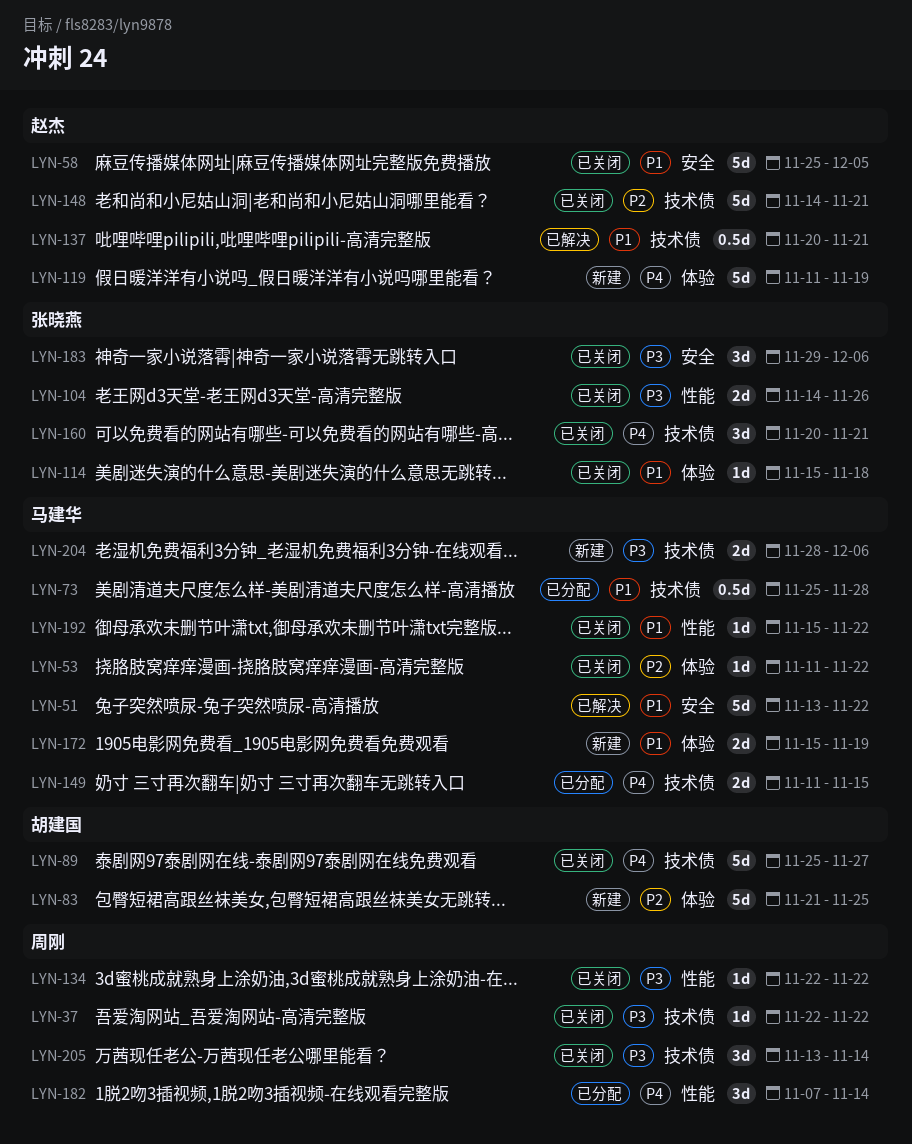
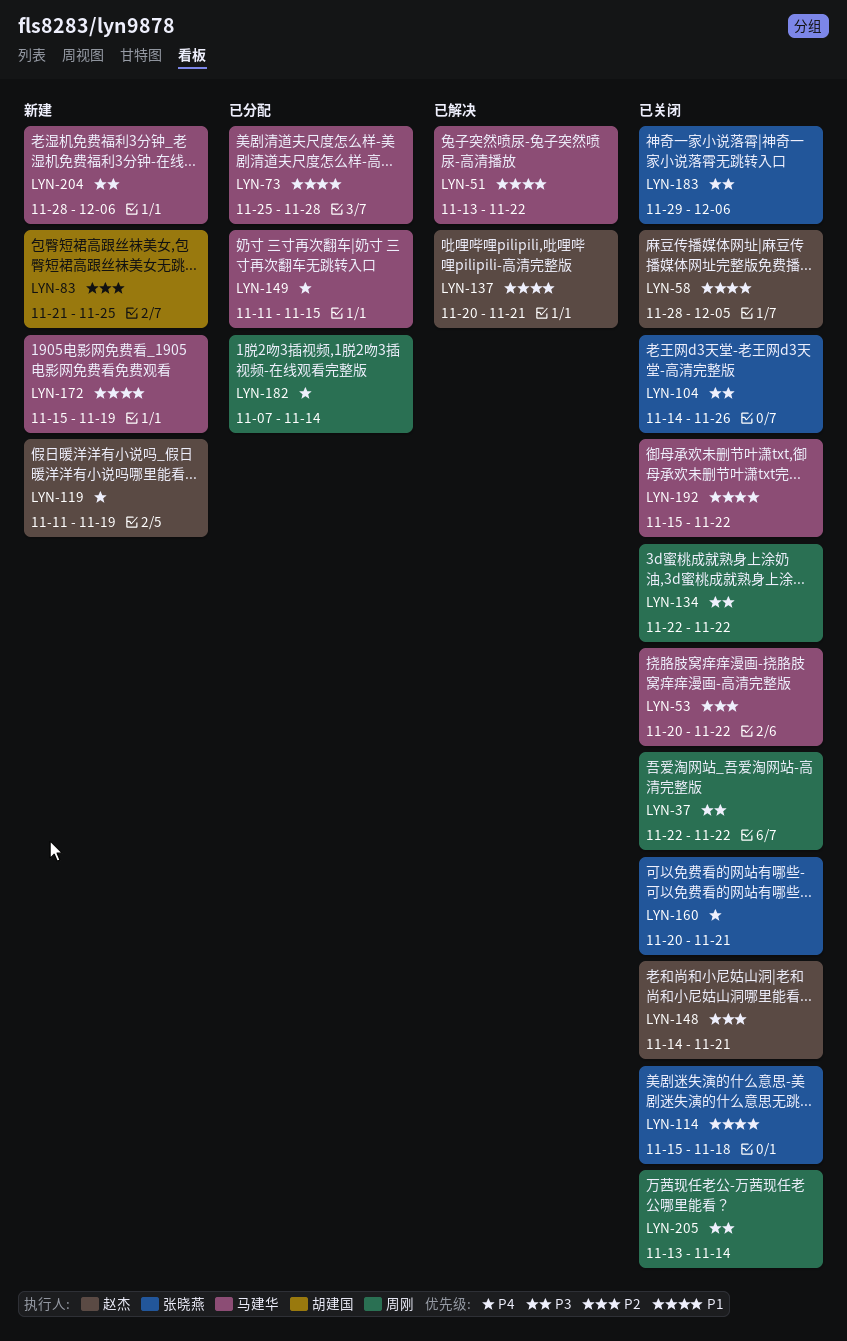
LYN-53, start: Nov 11 -> Nov 20
LYN-58, start: Nov 25 -> Nov 28
LYN-89: present -> none

